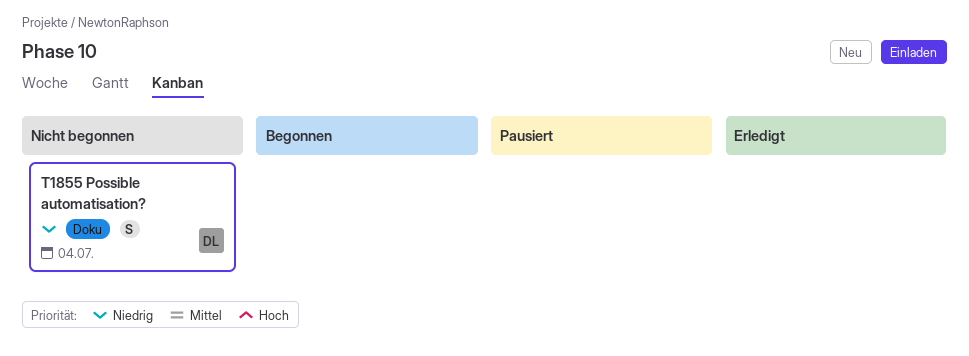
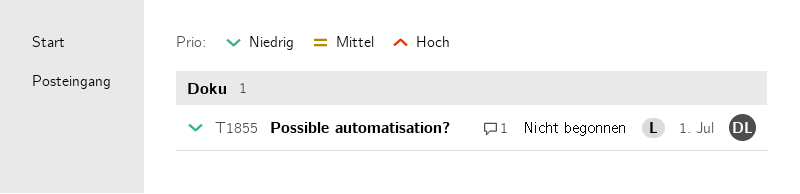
T1855, estimate: S -> L
T1855, due: Jul 4 -> Jul 1

